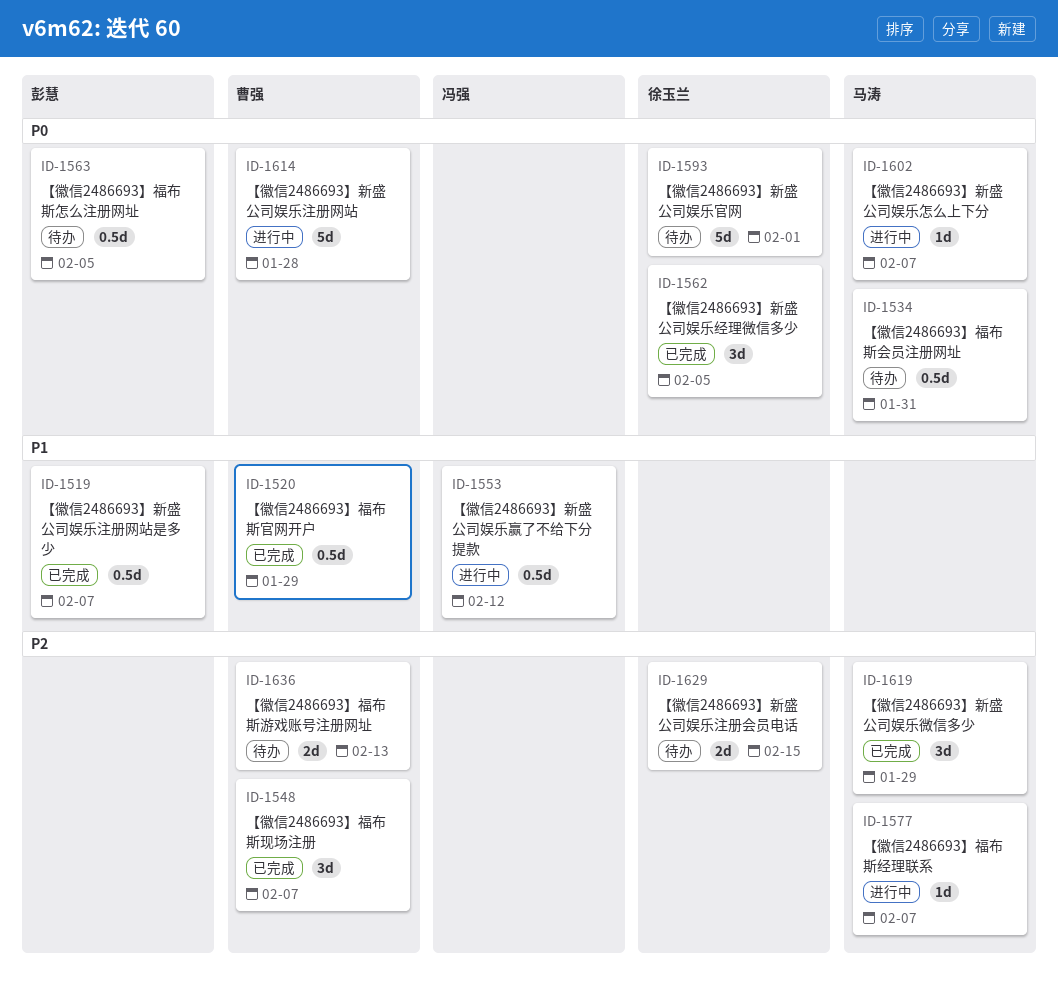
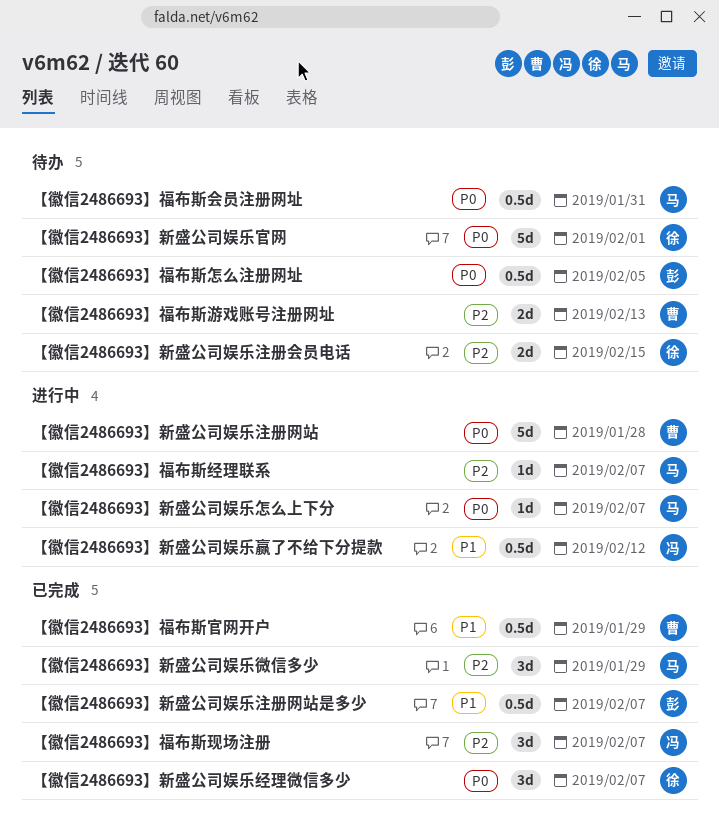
【徽信2486693】新盛公司娱乐经理微信多少, due: Feb 5 -> Feb 7
【徽信2486693】福布斯现场注册, owner: 曹强 -> 冯强

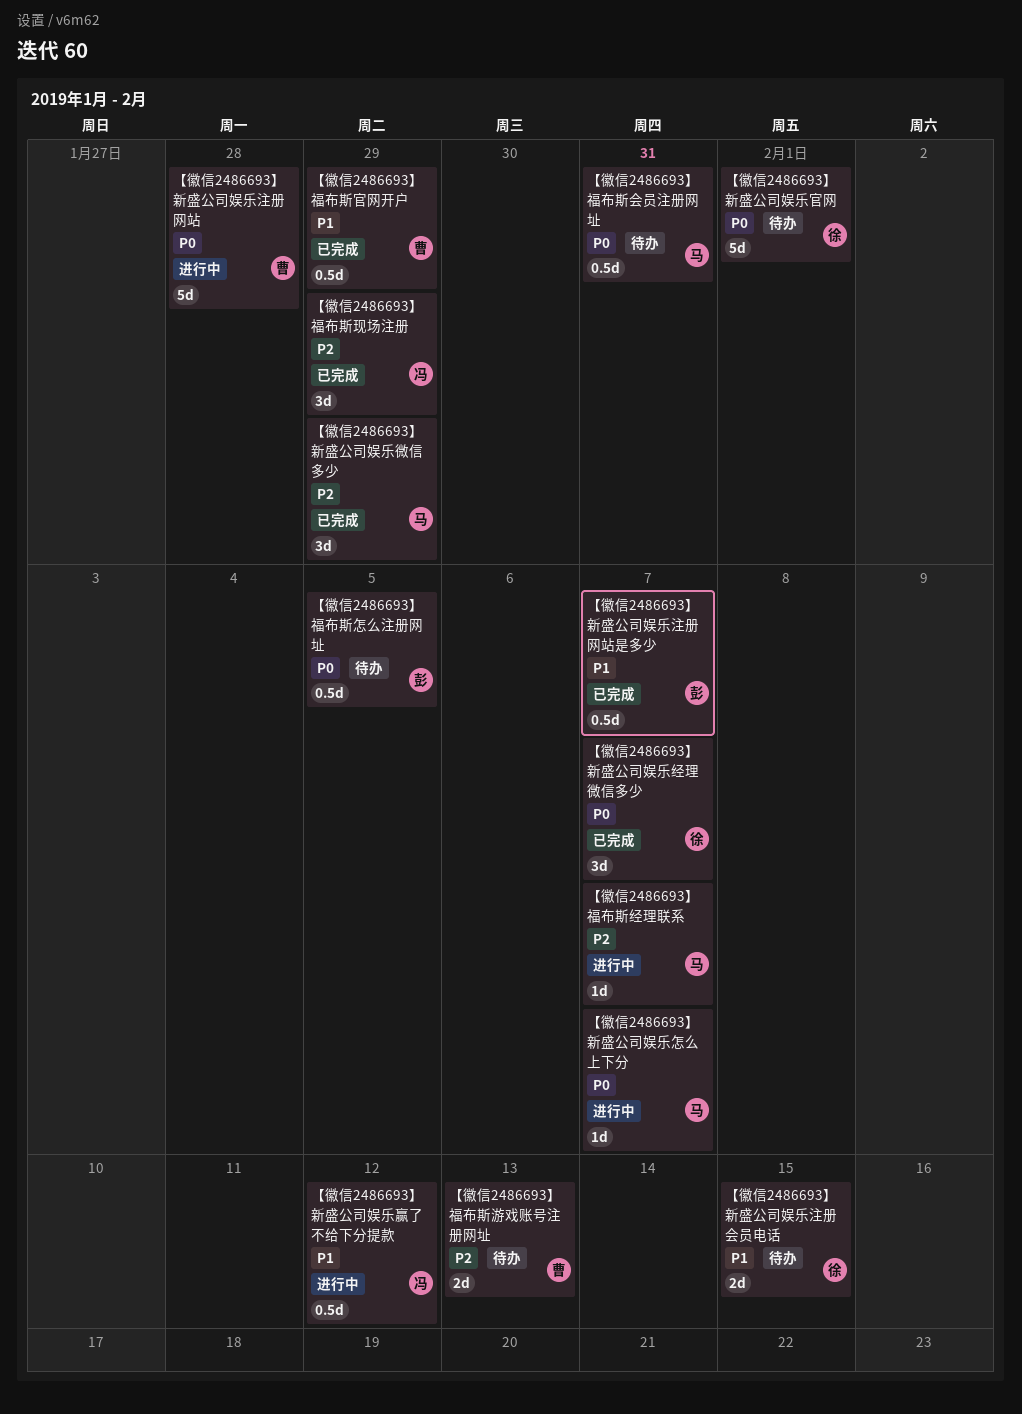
【徽信2486693】新盛公司娱乐注册会员电话, priority: P2 -> P1
【徽信2486693】福布斯现场注册, due: Feb 7 -> Jan 29

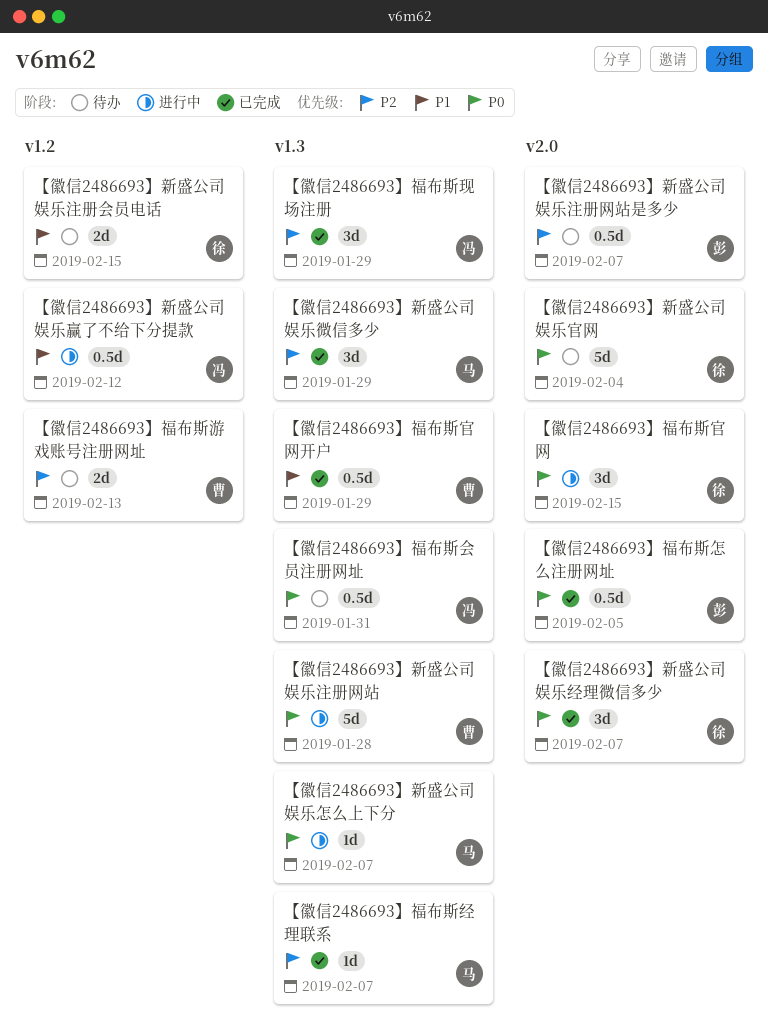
【徽信2486693】新盛公司娱乐官网, due: Feb 1 -> Feb 4
【徽信2486693】新盛公司娱乐注册网站是多少, status: 已完成 -> 待办
【徽信2486693】新盛公司娱乐注册网站是多少, priority: P1 -> P2
【徽信2486693】福布斯会员注册网址, owner: 马 -> 冯
【徽信2486693】福布斯官网: none -> present
【徽信2486693】福布斯怎么注册网址, status: 待办 -> 已完成
【徽信2486693】福布斯经理联系, status: 进行中 -> 已完成

